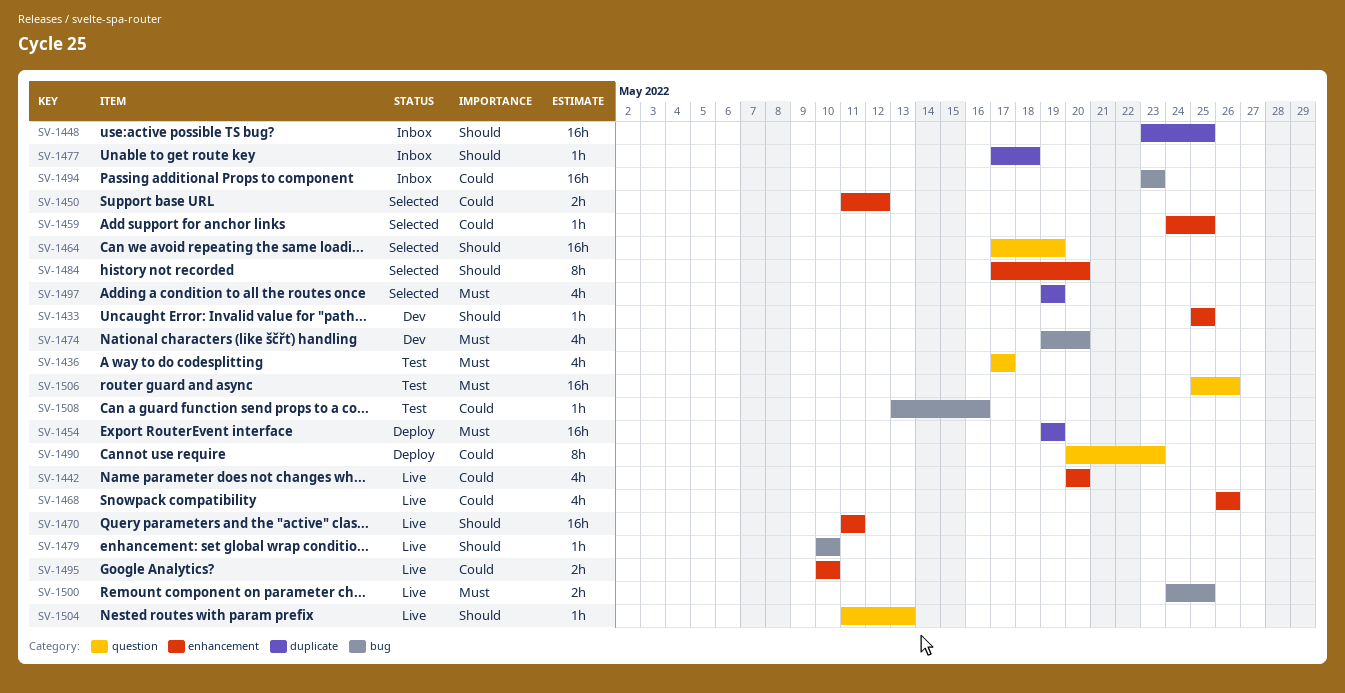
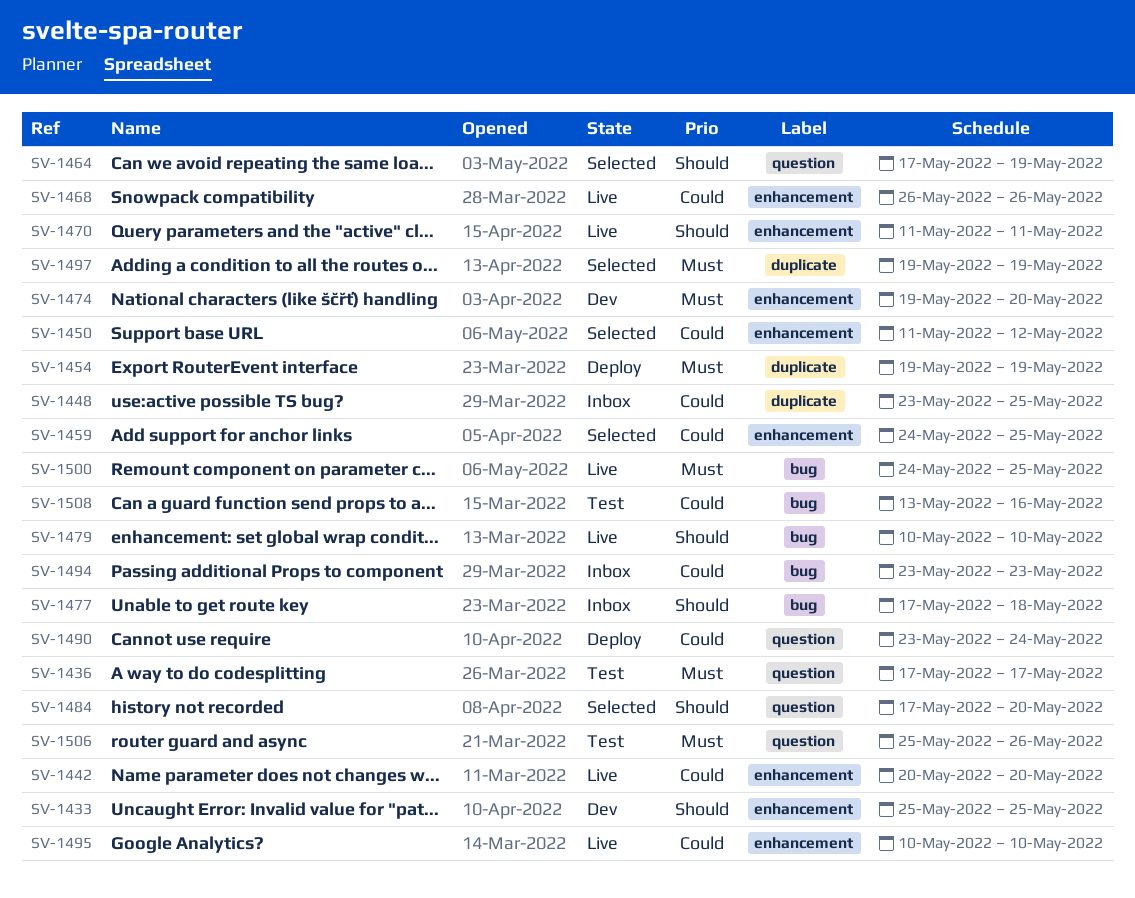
SV-1448, priority: Should -> Could
SV-1474, label: bug -> enhancement
SV-1477, label: duplicate -> bug
SV-1484, label: enhancement -> question
SV-1490, start: May 20 -> May 23
SV-1490, due: May 23 -> May 24
SV-1504: present -> none

